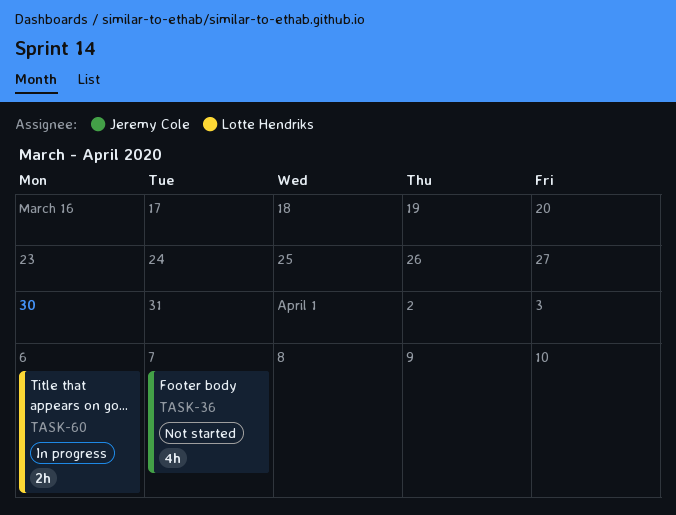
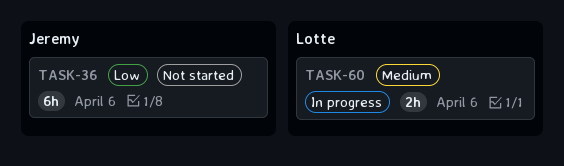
TASK-36, estimate: 4h -> 6h
TASK-36, due: Apr 7 -> Apr 6

